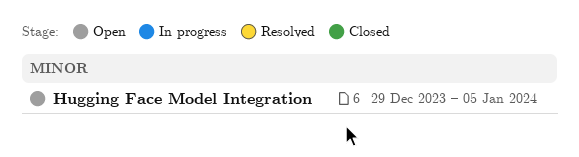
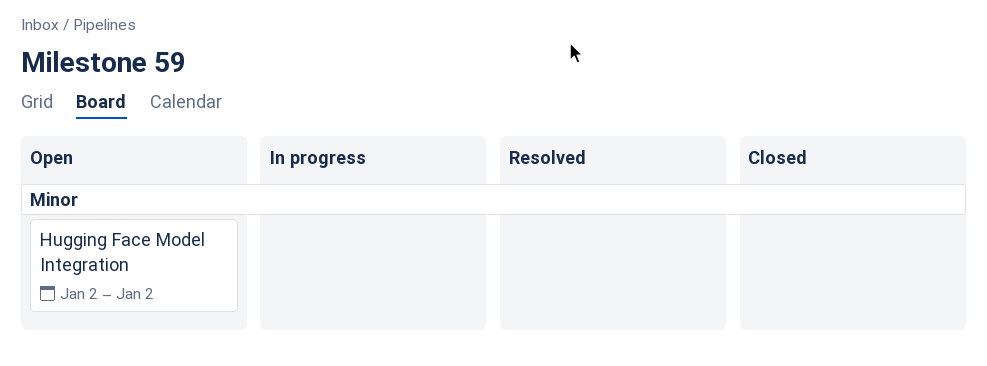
Hugging Face Model Integration, start: Dec 29 -> Jan 2
Hugging Face Model Integration, due: Jan 5 -> Jan 2

